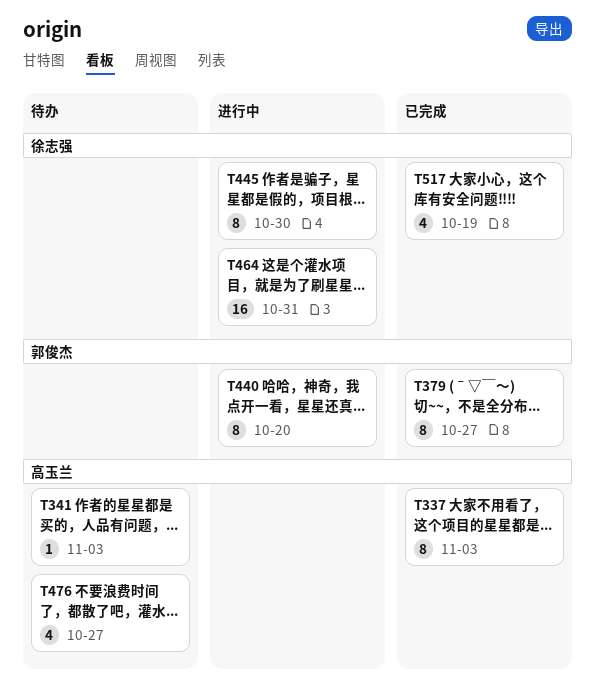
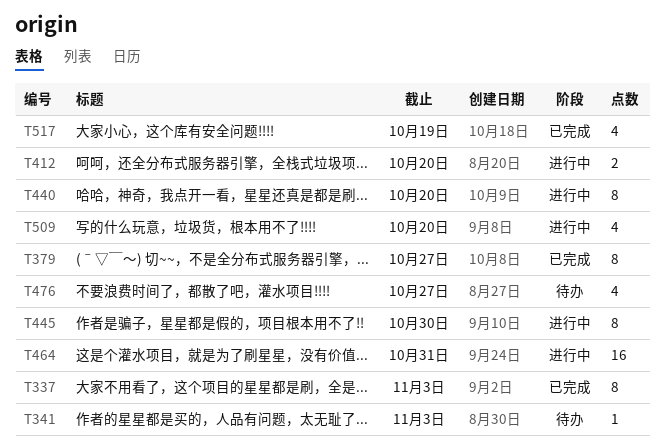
T412: none -> present
T509: none -> present

